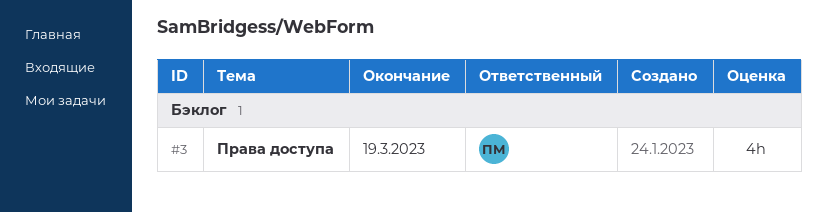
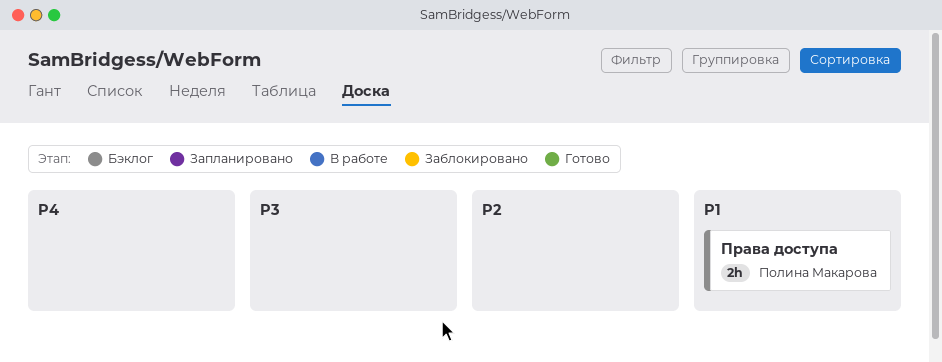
Права доступа, estimate: 4h -> 2h

